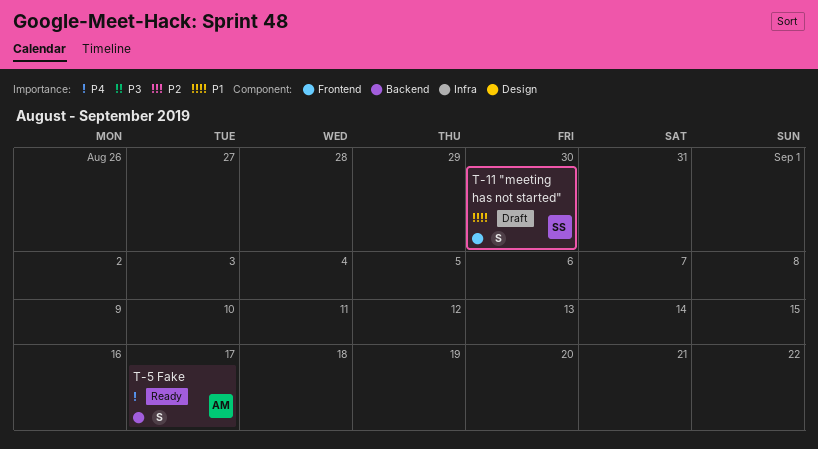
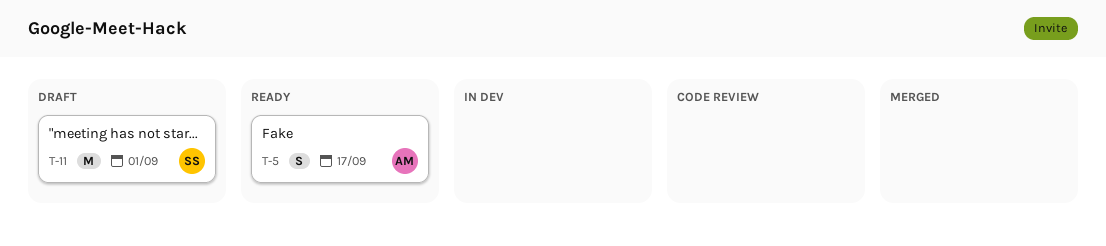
T-11, estimate: S -> M
T-11, due: Aug 30 -> Sep 1

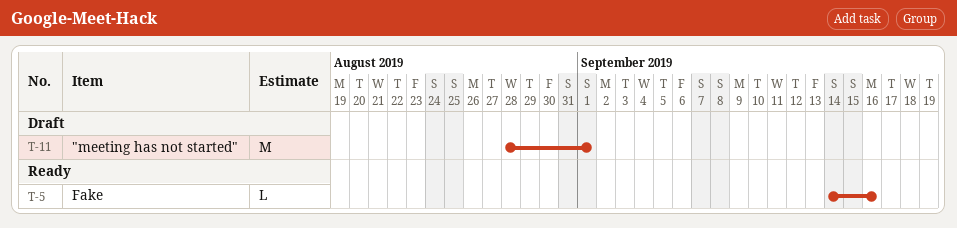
T-5, estimate: S -> L
T-5, due: Sep 17 -> Sep 16

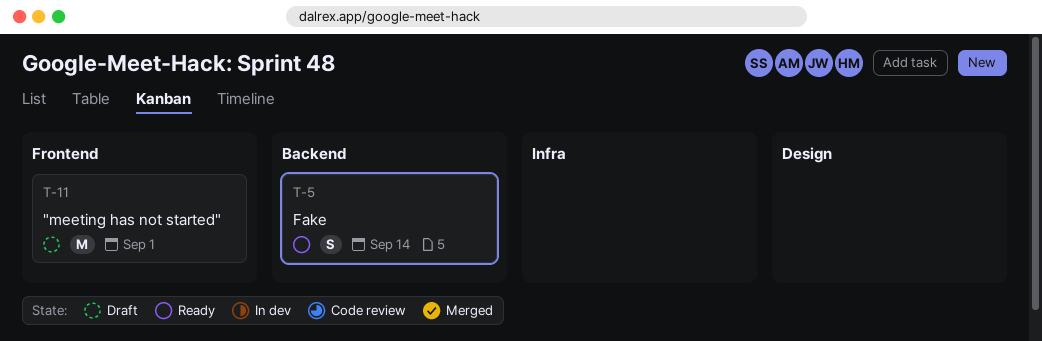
T-5, estimate: L -> S
T-5, due: Sep 16 -> Sep 14

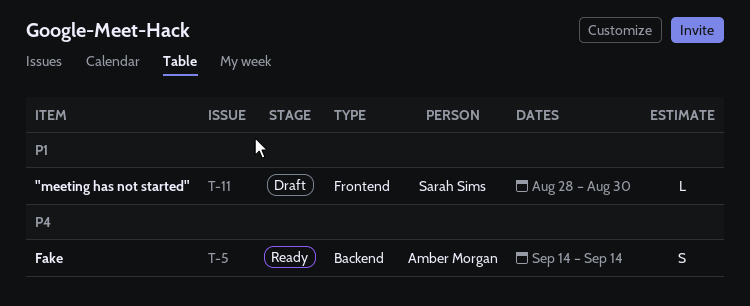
T-11, estimate: M -> L
T-11, due: Sep 1 -> Aug 30

